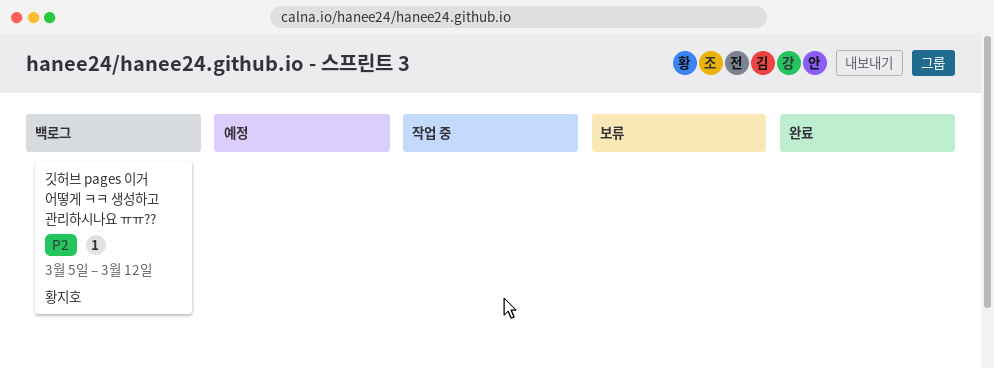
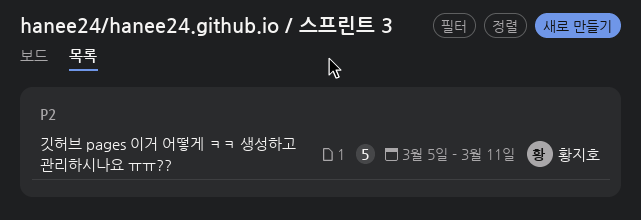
깃허브 pages 이거 어떻게 ㅋㅋ 생성하고 관리하시나요 ㅠㅠ??, estimate: 1 -> 5
깃허브 pages 이거 어떻게 ㅋㅋ 생성하고 관리하시나요 ㅠㅠ??, due: Mar 12 -> Mar 11

